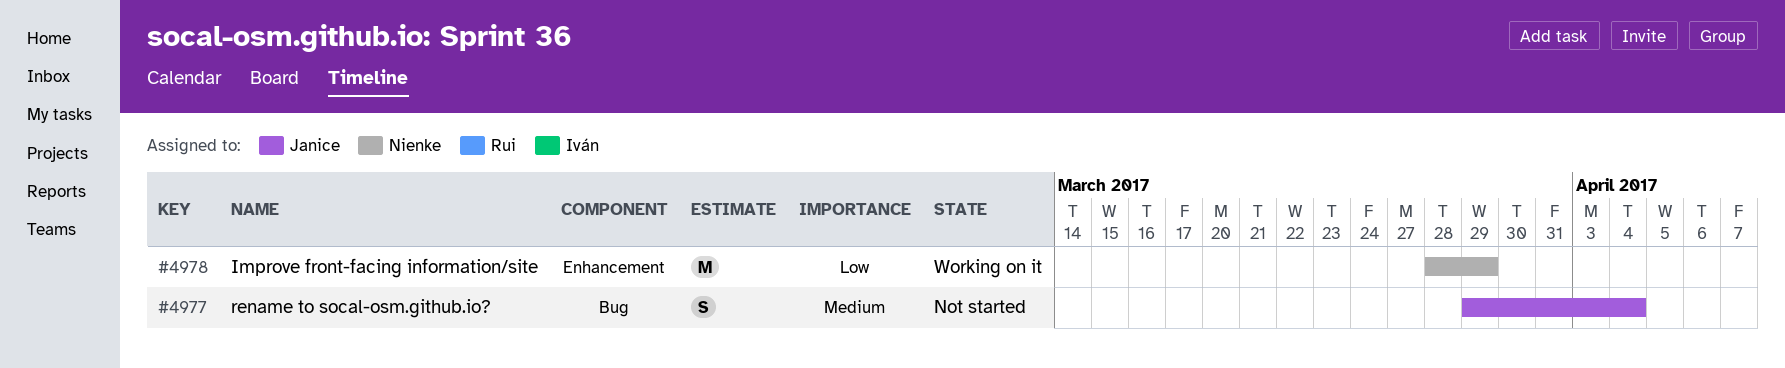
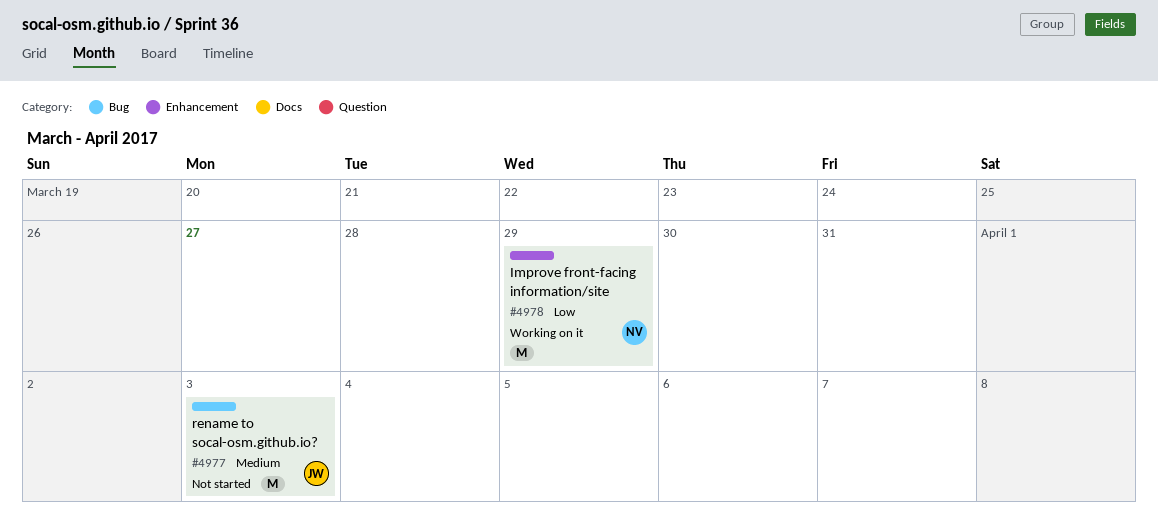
#4977, estimate: S -> M
#4977, due: Apr 4 -> Apr 3

